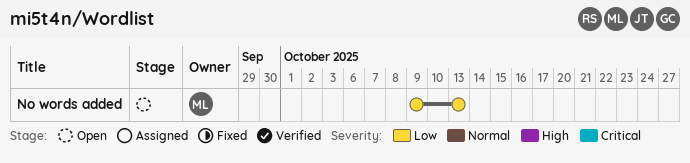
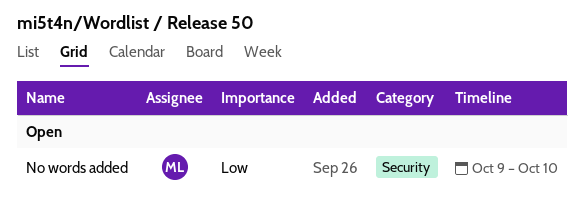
No words added, due: Oct 13 -> Oct 10

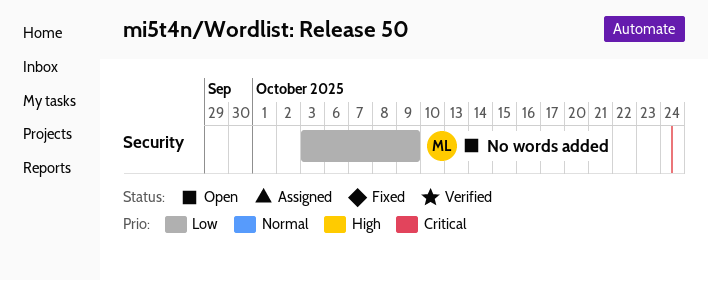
No words added, start: Oct 9 -> Oct 3
No words added, due: Oct 10 -> Oct 9

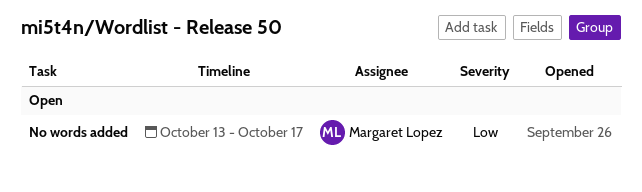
No words added, start: Oct 3 -> Oct 13
No words added, due: Oct 9 -> Oct 17

